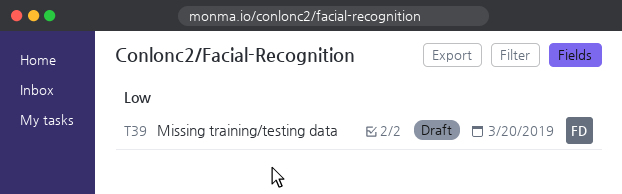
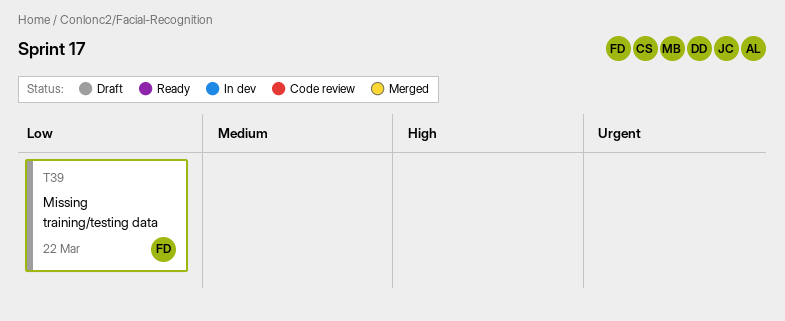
T39, due: Mar 20 -> Mar 22

